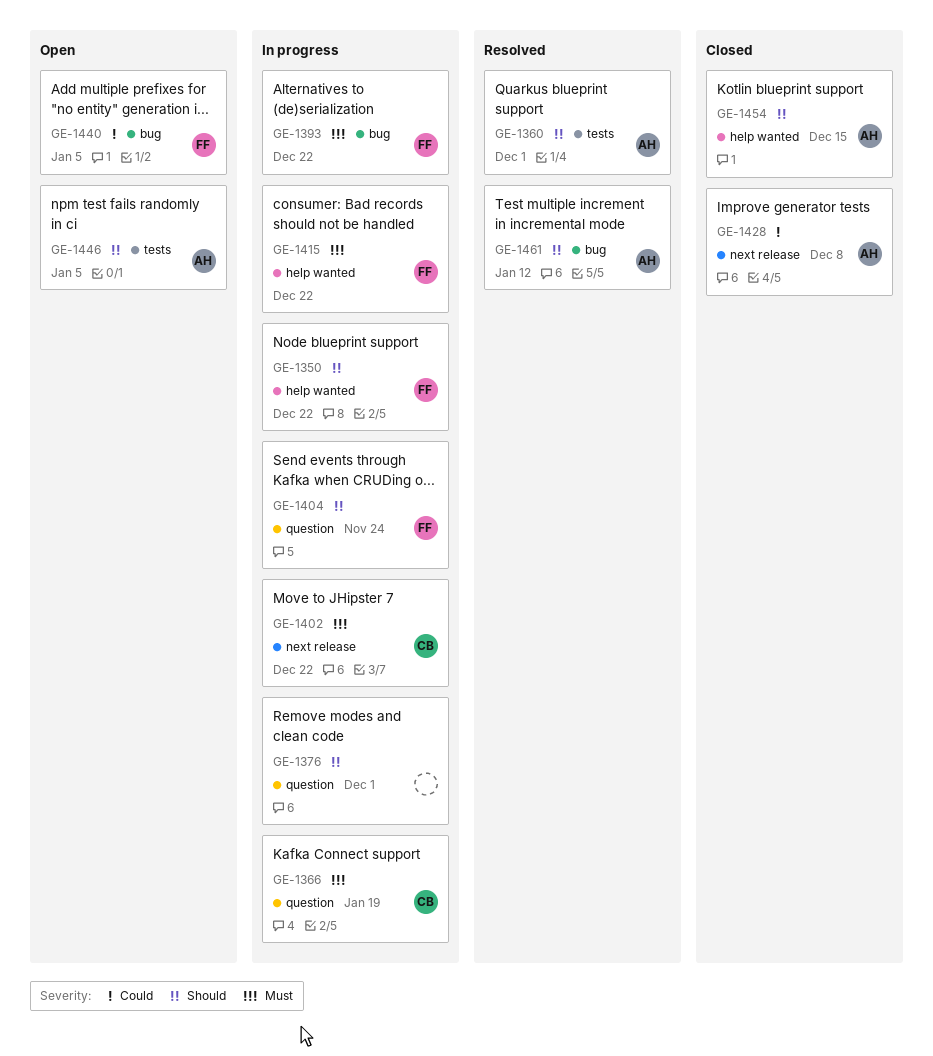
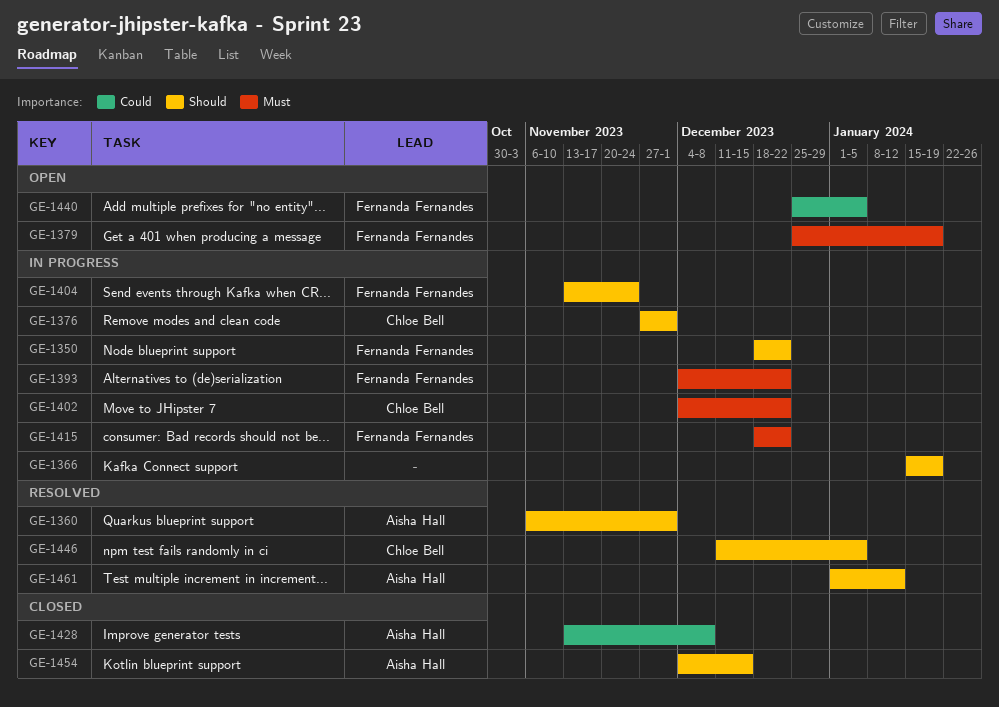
GE-1366, owner: Chloe Bell -> none
GE-1366, priority: Must -> Should
GE-1376, owner: none -> Chloe Bell
GE-1379: none -> present
GE-1446, status: Open -> Resolved
GE-1446, owner: Aisha Hall -> Chloe Bell

